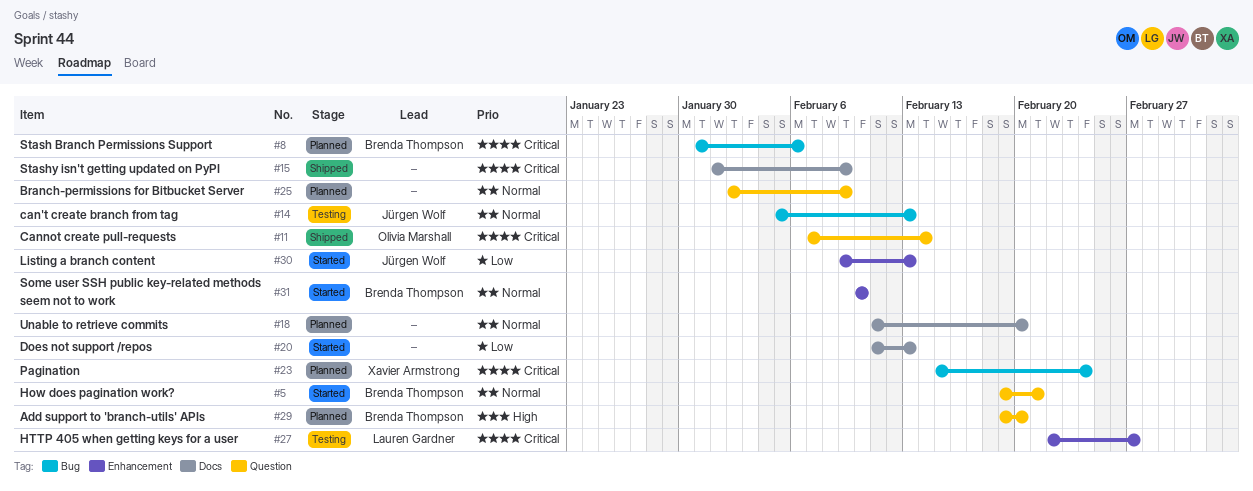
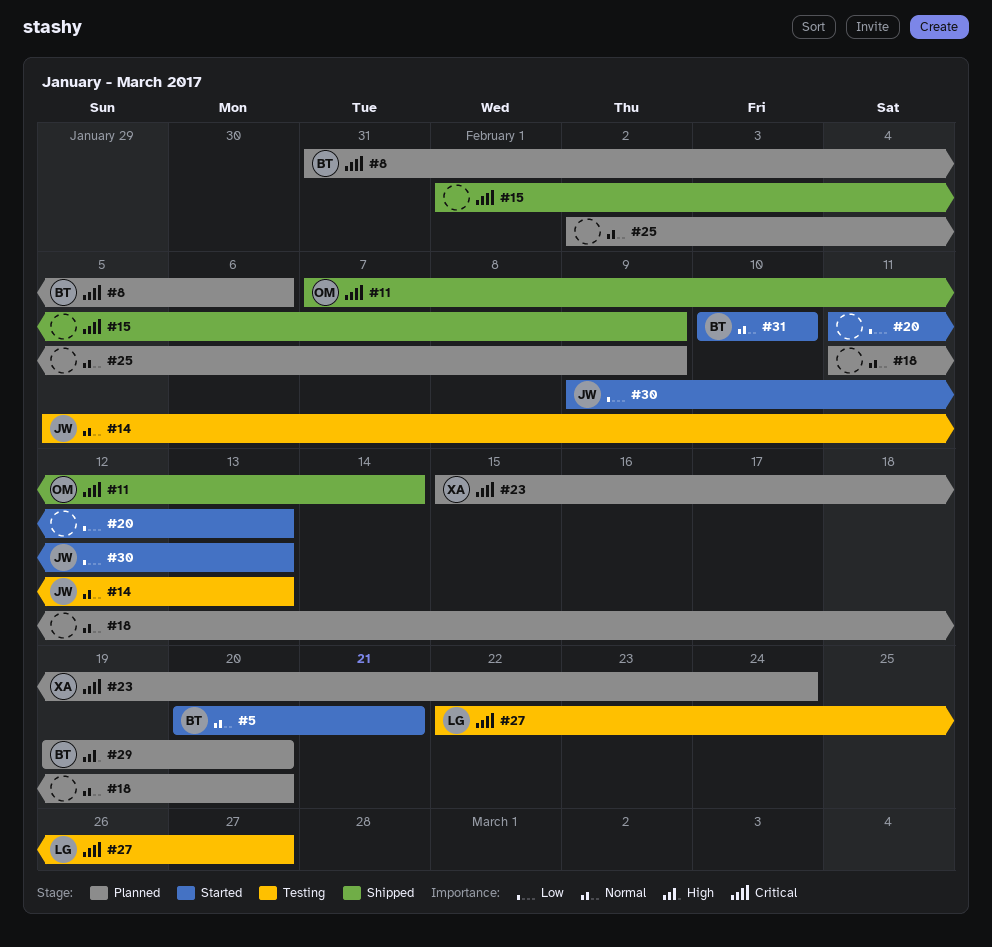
#5, start: Feb 19 -> Feb 20

